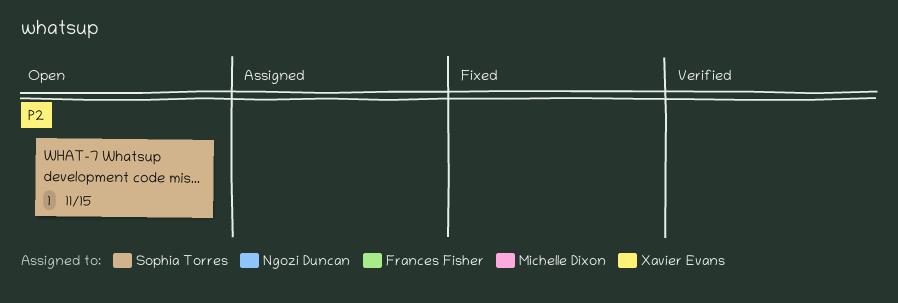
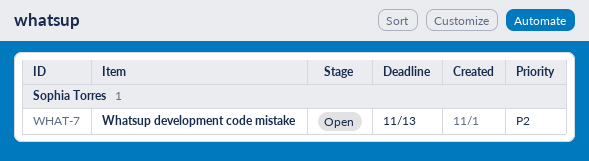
WHAT-7, due: Nov 15 -> Nov 13

